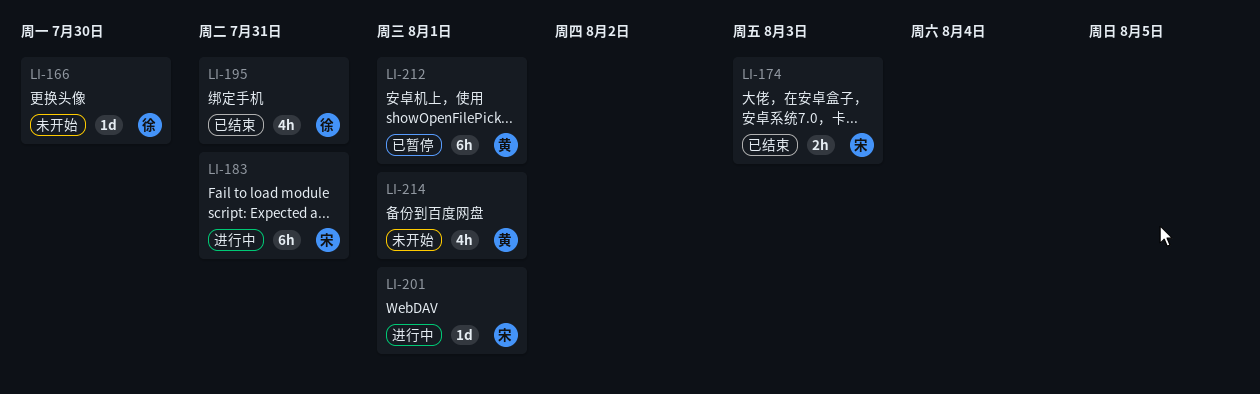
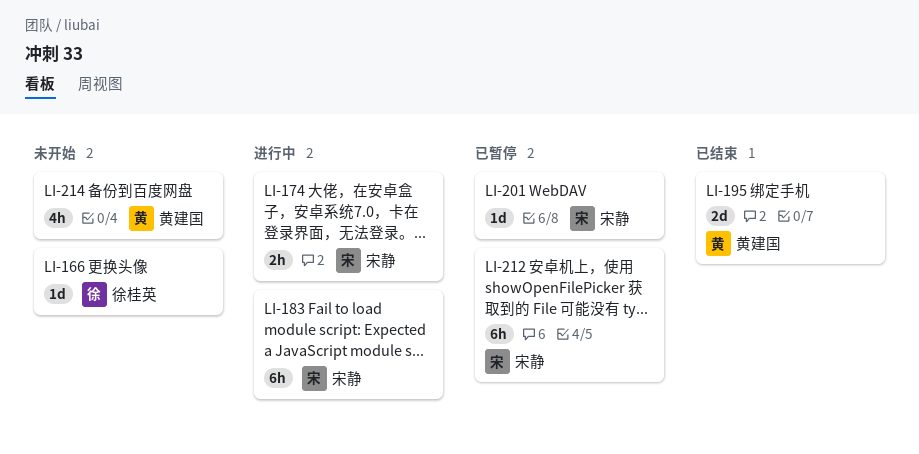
LI-174, status: 已结束 -> 进行中
LI-195, owner: 徐桂英 -> 黄建国
LI-195, estimate: 4h -> 2d
LI-201, status: 进行中 -> 已暂停
LI-212, owner: 黄建国 -> 宋静

